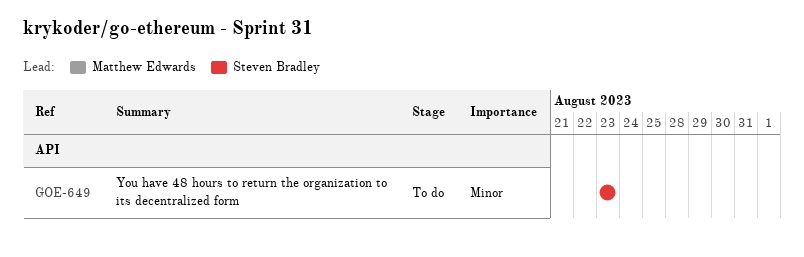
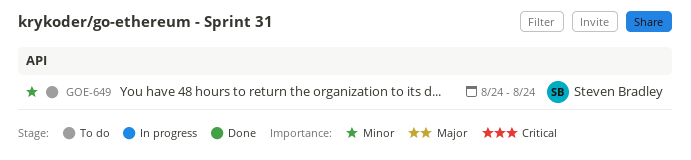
GOE-649, start: Aug 23 -> Aug 24
GOE-649, due: Aug 23 -> Aug 24

